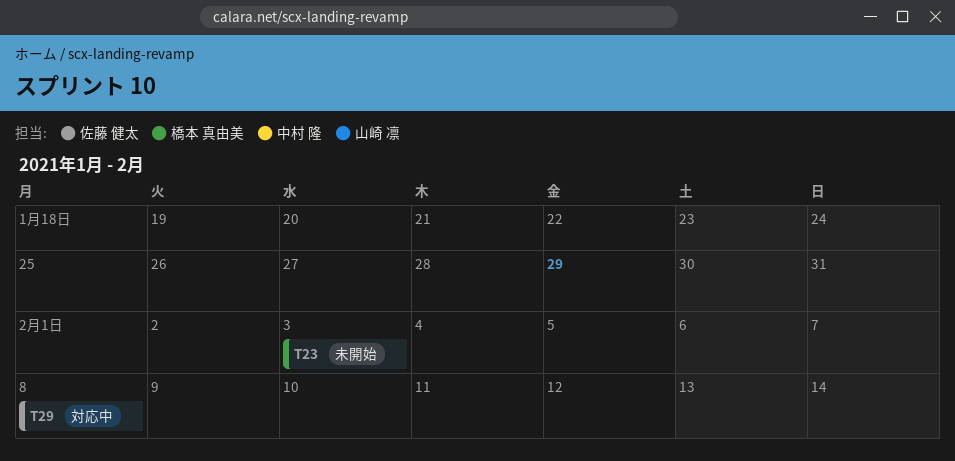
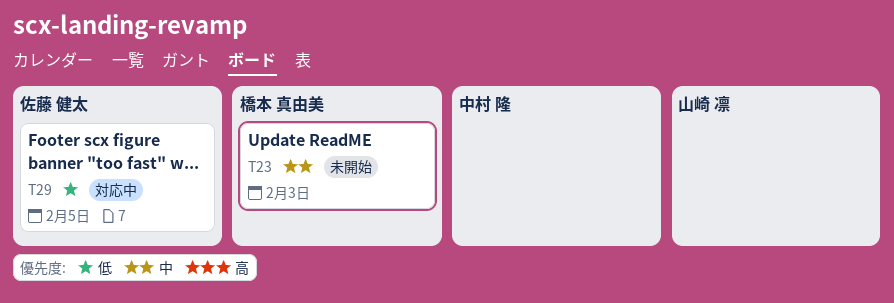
T29, due: Feb 8 -> Feb 5

